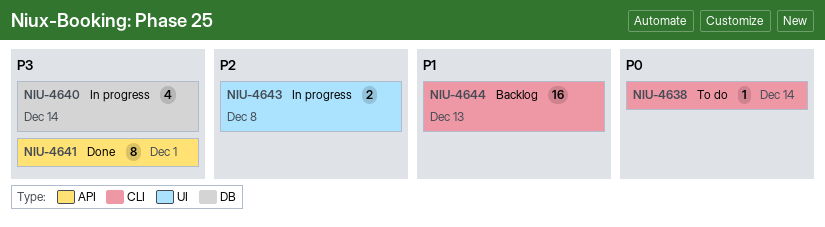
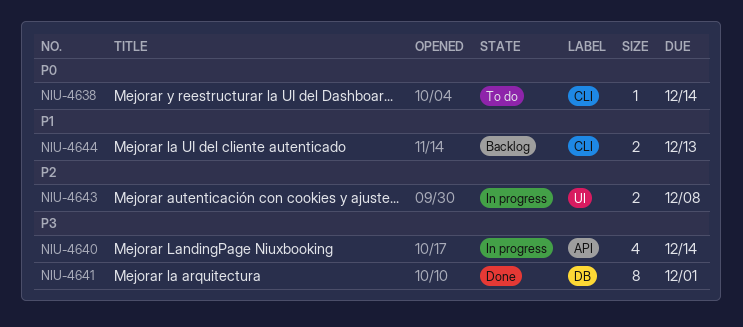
NIU-4640, label: DB -> API
NIU-4641, label: API -> DB
NIU-4644, estimate: 16 -> 2

